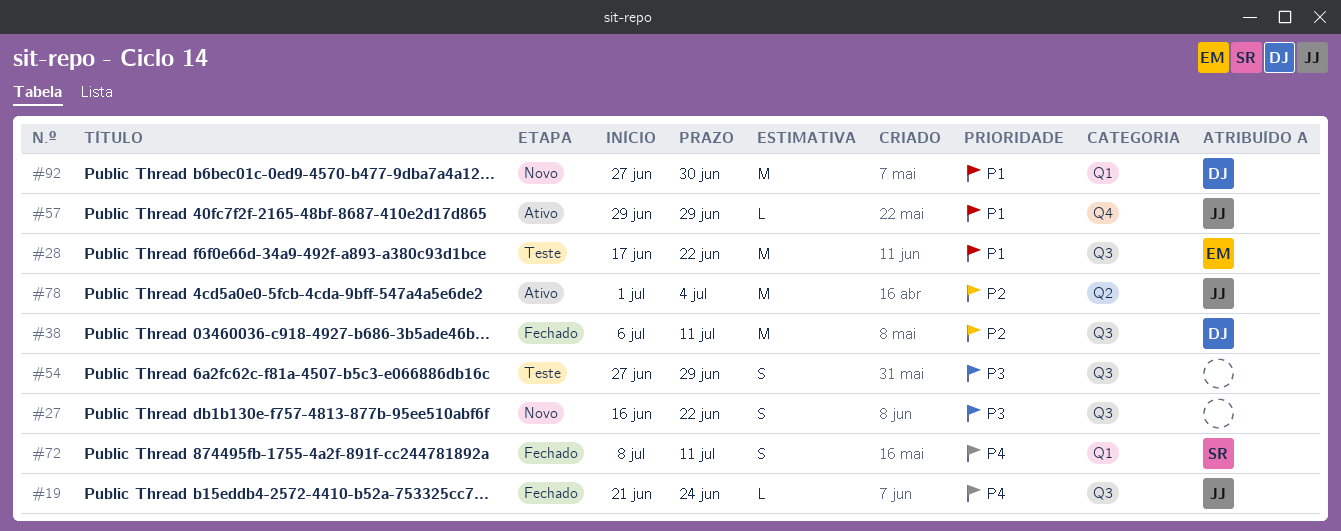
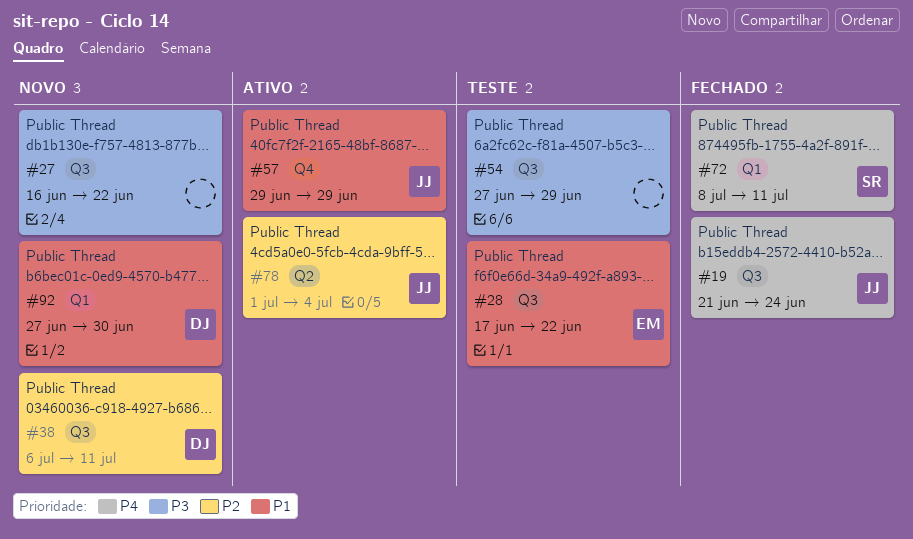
#38, status: Fechado -> Novo

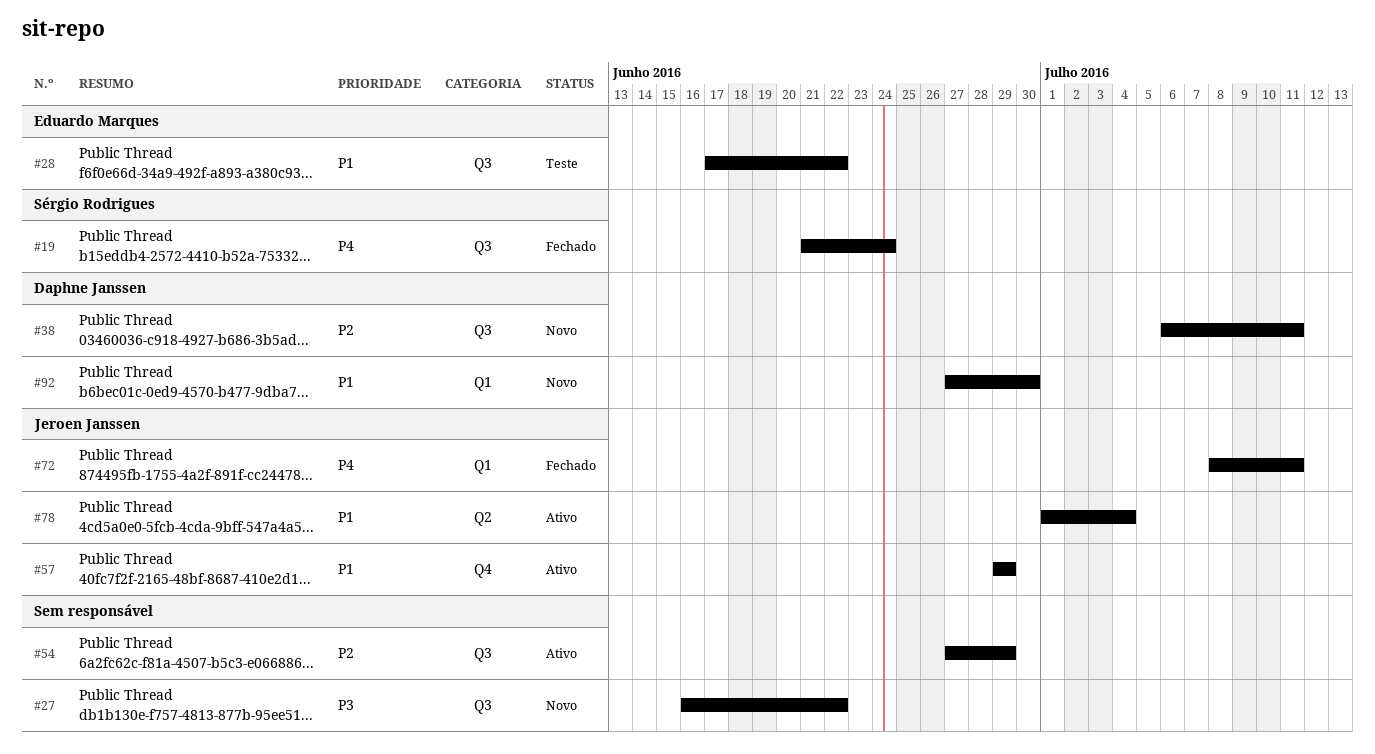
#19, owner: Jeroen Janssen -> Sérgio Rodrigues
#54, status: Teste -> Ativo
#54, priority: P3 -> P2
#72, owner: Sérgio Rodrigues -> Jeroen Janssen
#78, priority: P2 -> P1

